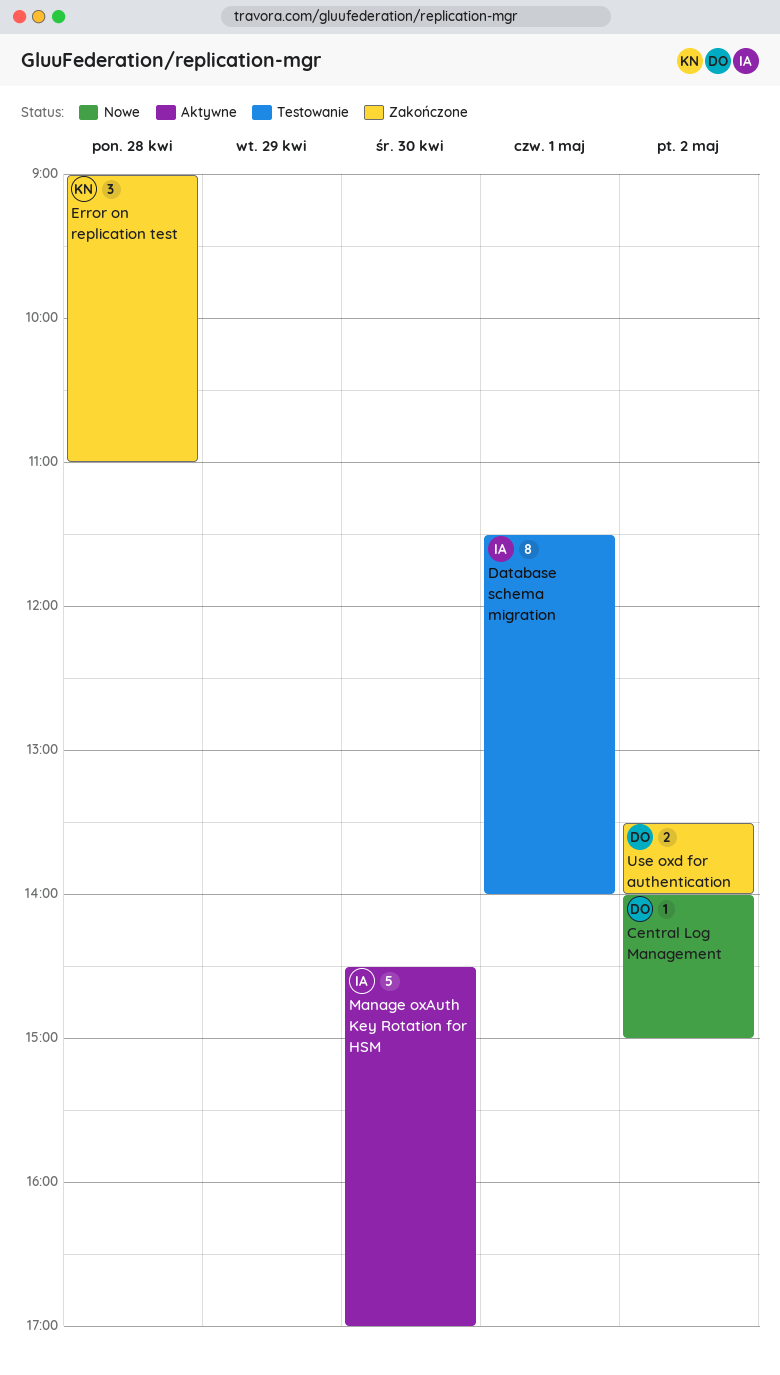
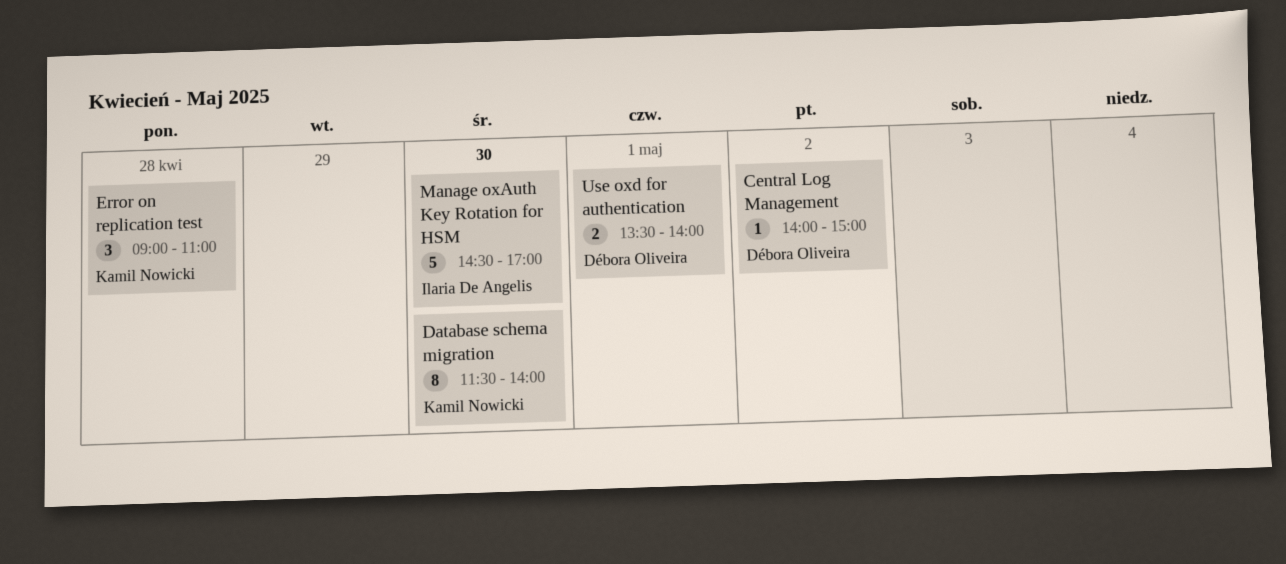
Database schema migration, owner: Ilaria De Angelis -> Kamil Nowicki
Database schema migration, day: May 1 -> Apr 30
Use oxd for authentication, day: May 2 -> May 1

